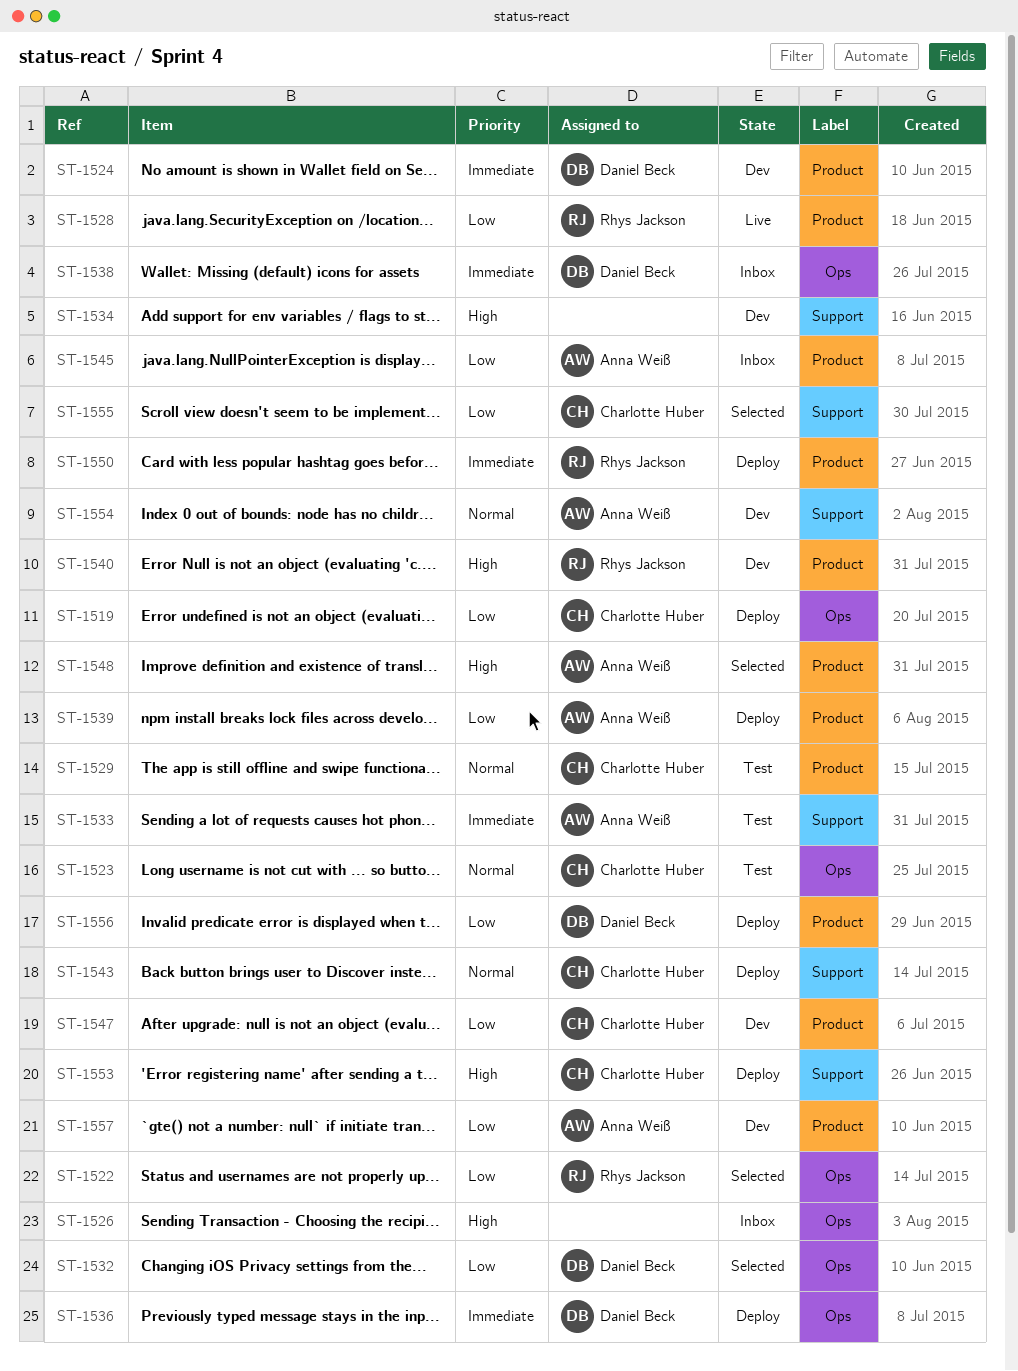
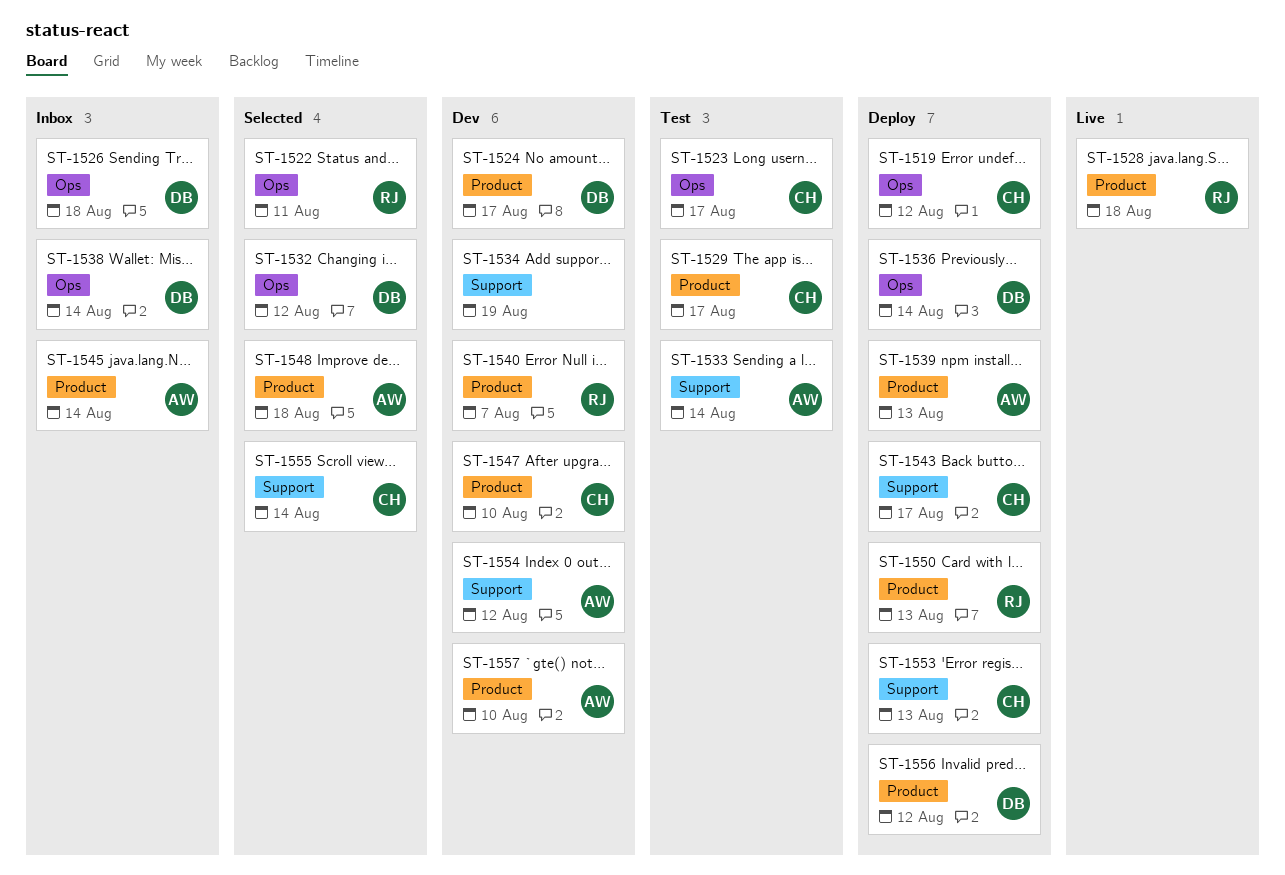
ST-1526, owner: none -> Daniel Beck

